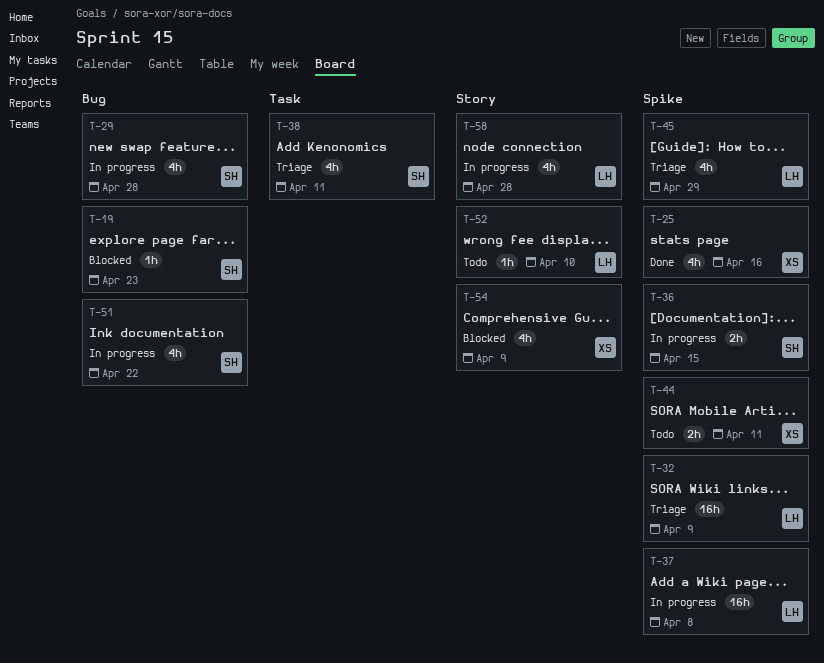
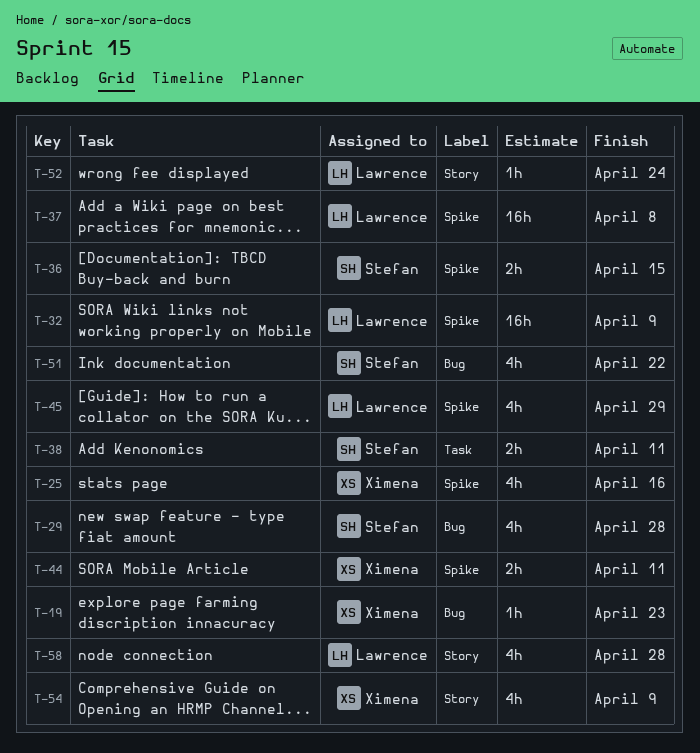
T-19, owner: Stefan -> Ximena
T-38, estimate: 4h -> 2h
T-52, due: Apr 10 -> Apr 24

